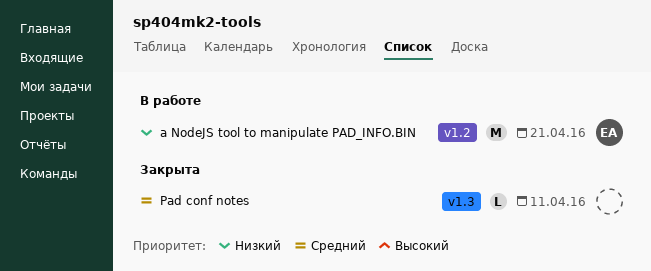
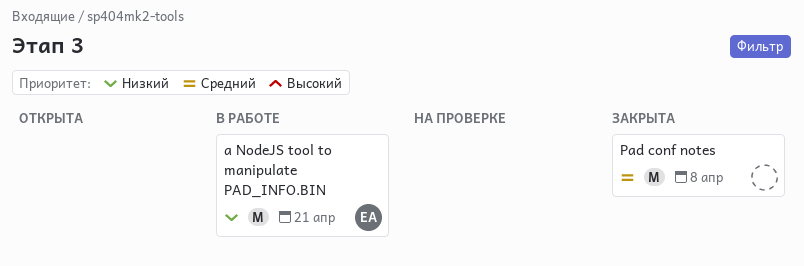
Pad conf notes, estimate: L -> M
Pad conf notes, due: Apr 11 -> Apr 8

